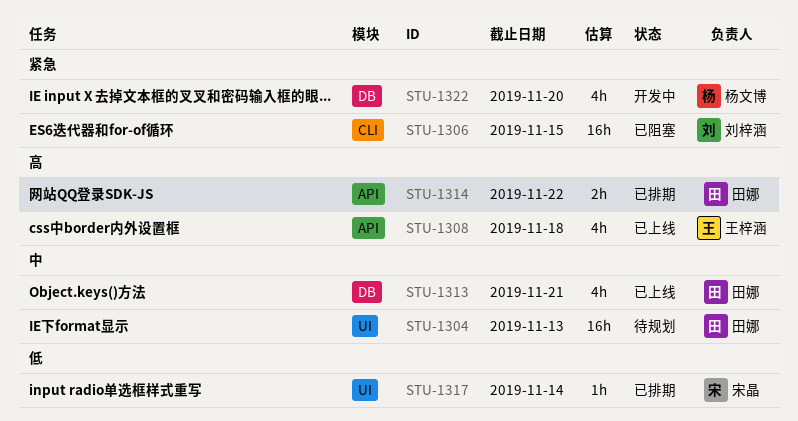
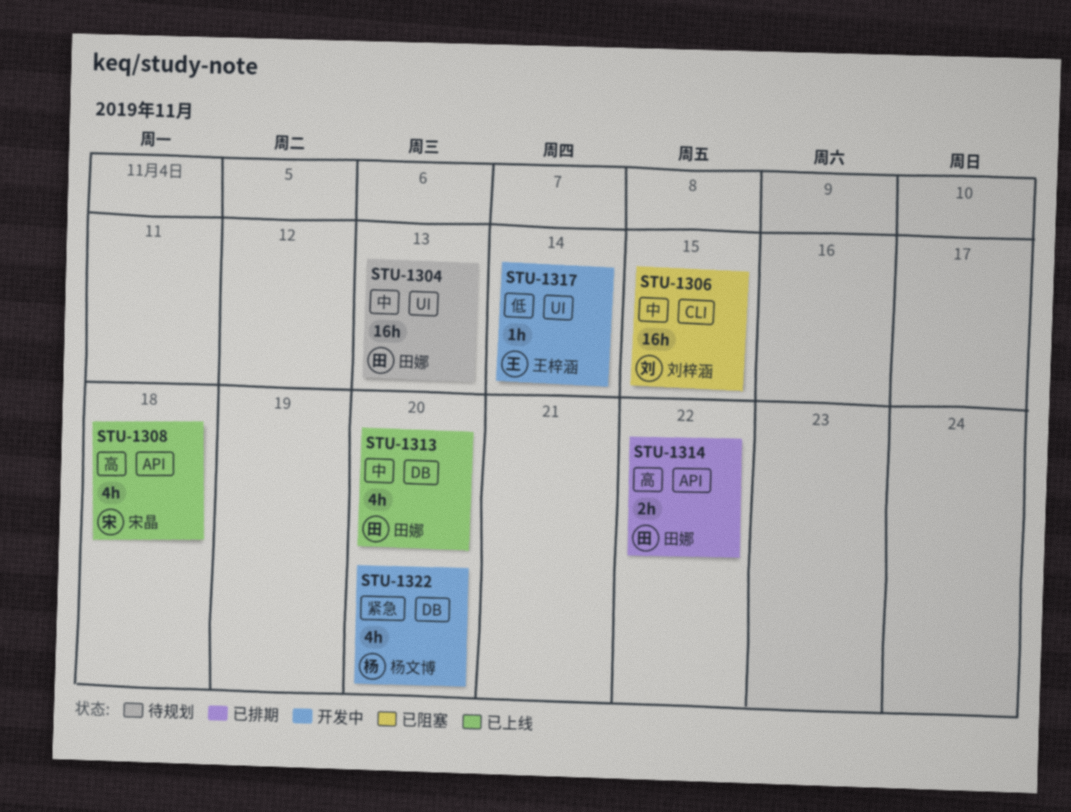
STU-1306, priority: 紧急 -> 中
STU-1308, owner: 王梓涵 -> 宋晶
STU-1313, due: Nov 21 -> Nov 20
STU-1317, status: 已排期 -> 开发中
STU-1317, owner: 宋晶 -> 王梓涵

